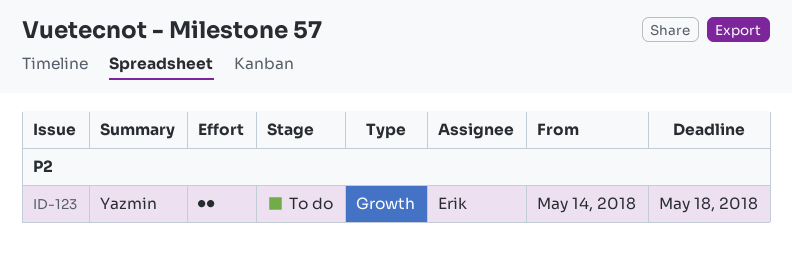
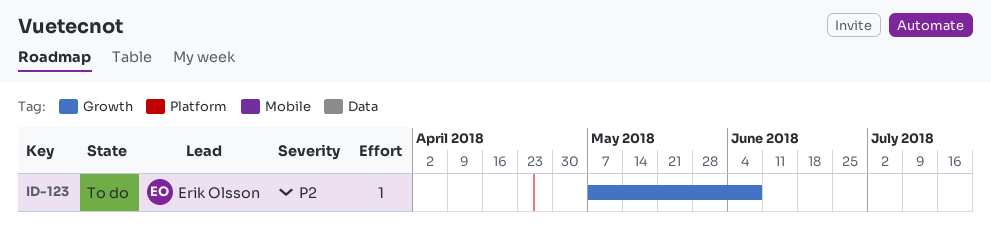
ID-123, estimate: 2 -> 1
ID-123, start: May 14 -> May 7
ID-123, due: May 18 -> Jun 8

